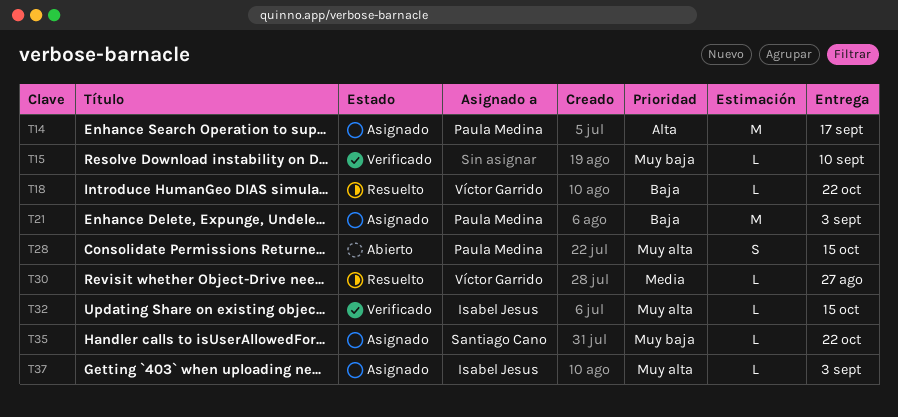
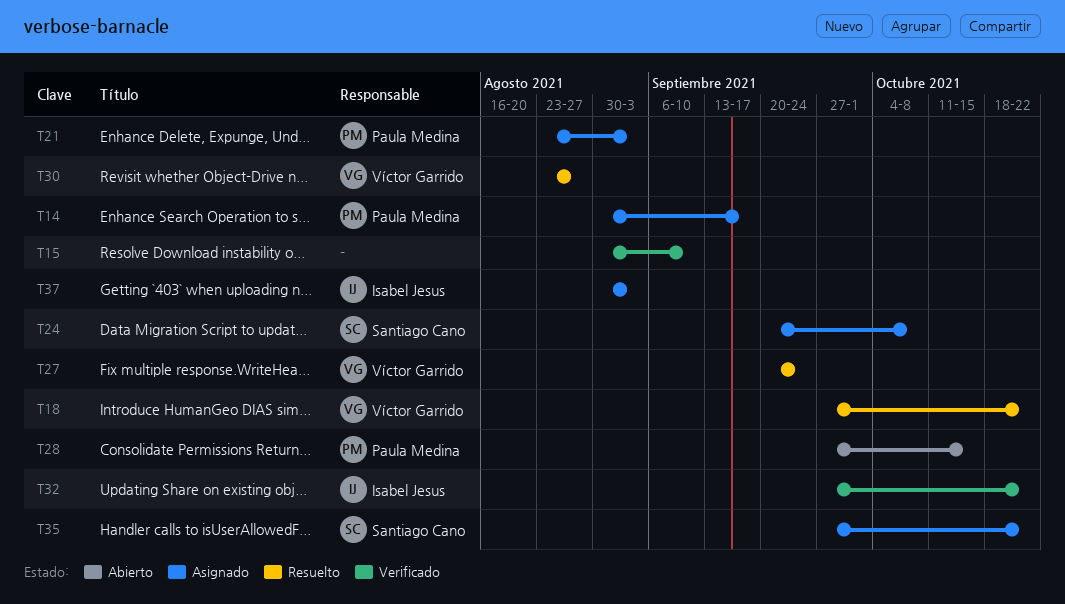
T24: none -> present
T27: none -> present
T32, due: Oct 15 -> Oct 22

